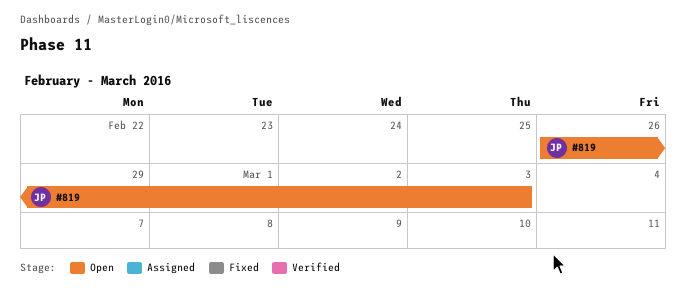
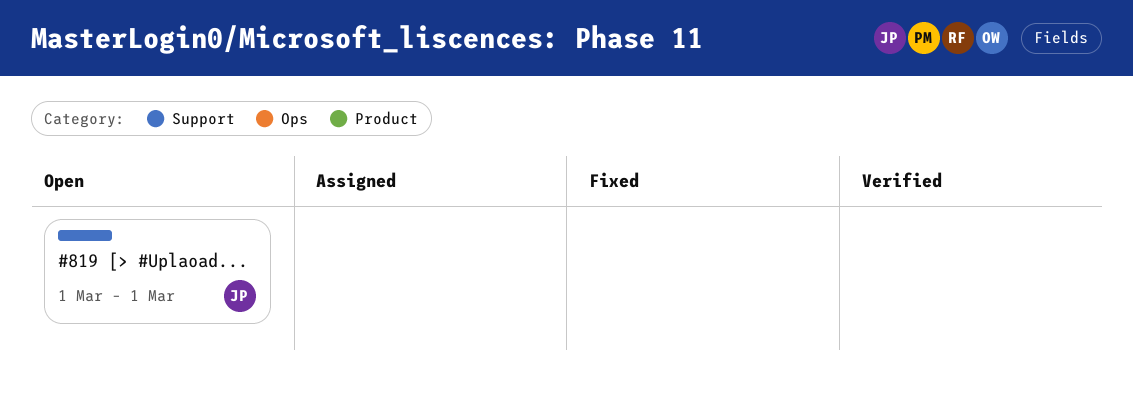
#819, start: Feb 26 -> Mar 1
#819, due: Mar 3 -> Mar 1

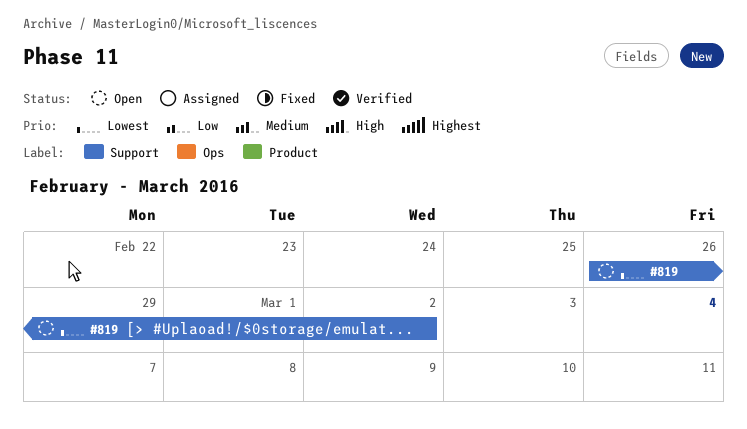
#819, start: Mar 1 -> Feb 26
#819, due: Mar 1 -> Mar 2

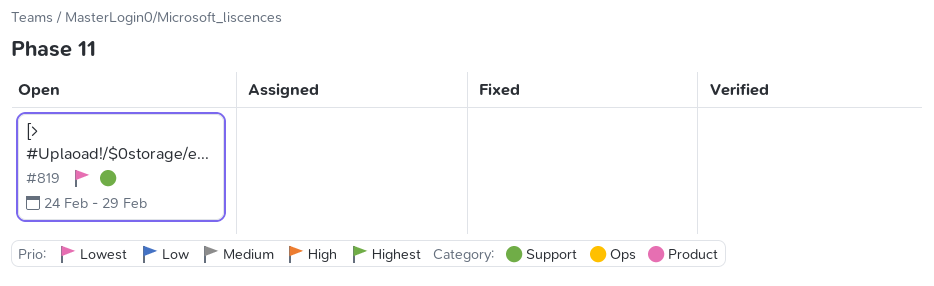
#819, start: Feb 26 -> Feb 24
#819, due: Mar 2 -> Feb 29

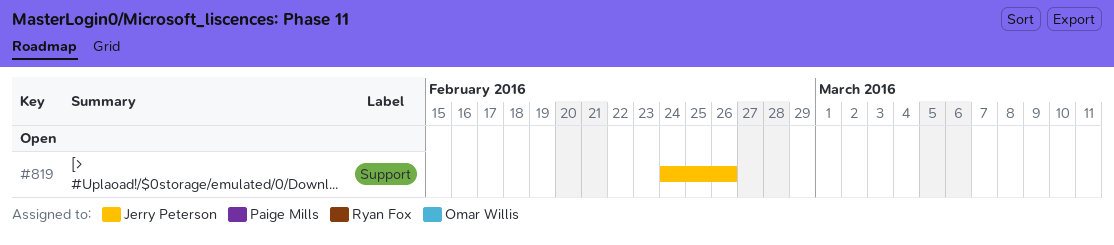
#819, due: Feb 29 -> Feb 26

